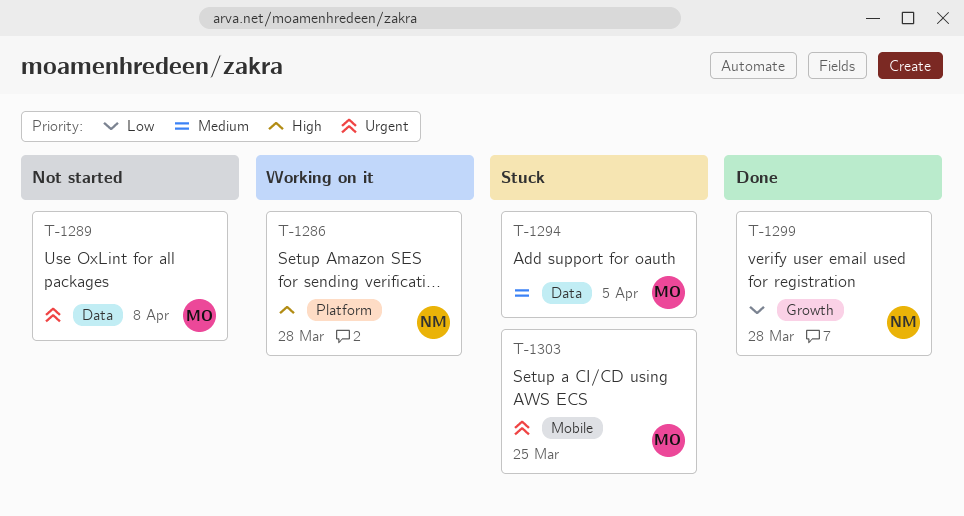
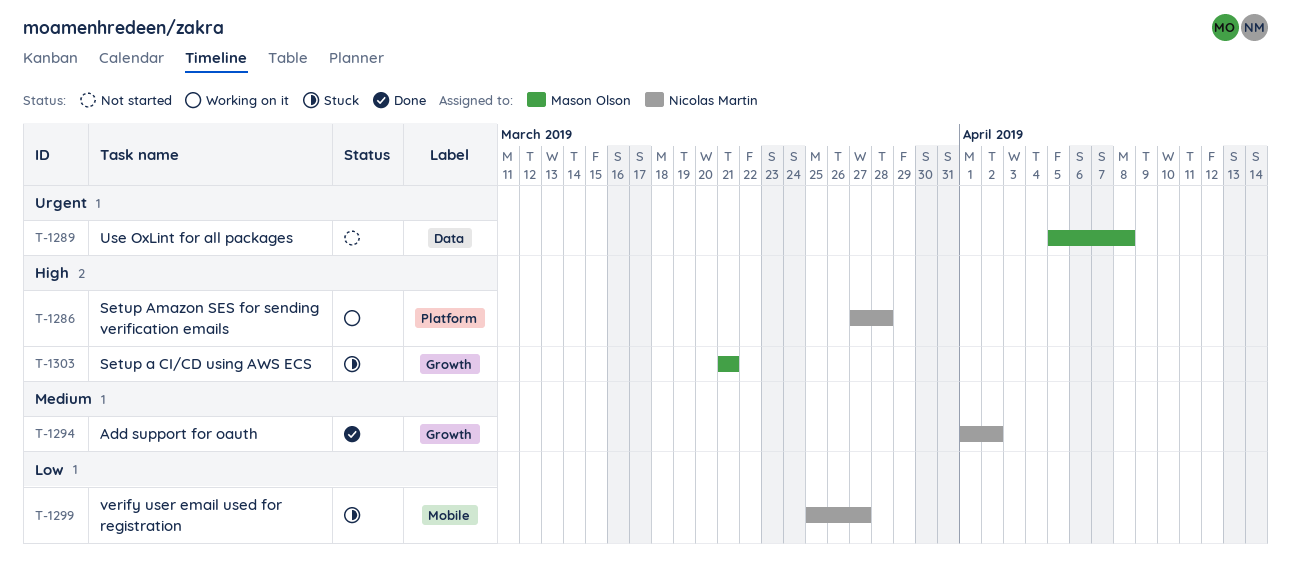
T-1294, status: Stuck -> Done
T-1294, owner: Mason Olson -> Nicolas Martin
T-1294, label: Data -> Growth
T-1294, due: Apr 5 -> Apr 2
T-1299, status: Done -> Stuck
T-1299, label: Growth -> Mobile
T-1299, due: Mar 28 -> Mar 27
T-1303, priority: Urgent -> High
T-1303, label: Mobile -> Growth
T-1303, due: Mar 25 -> Mar 21

